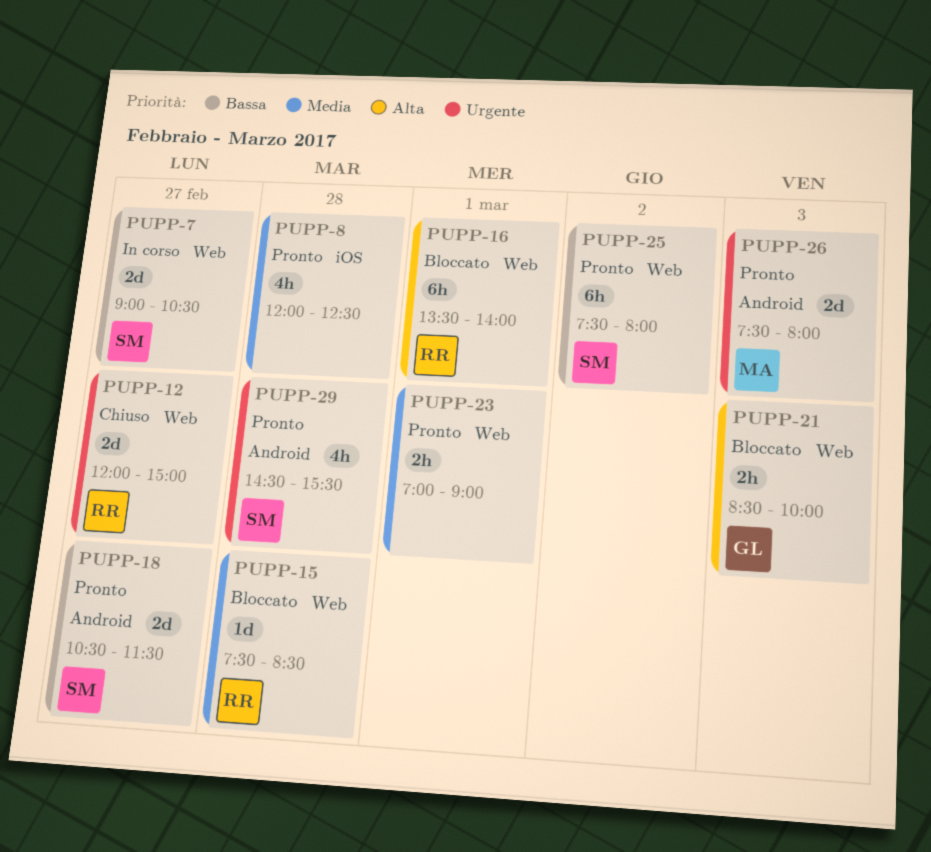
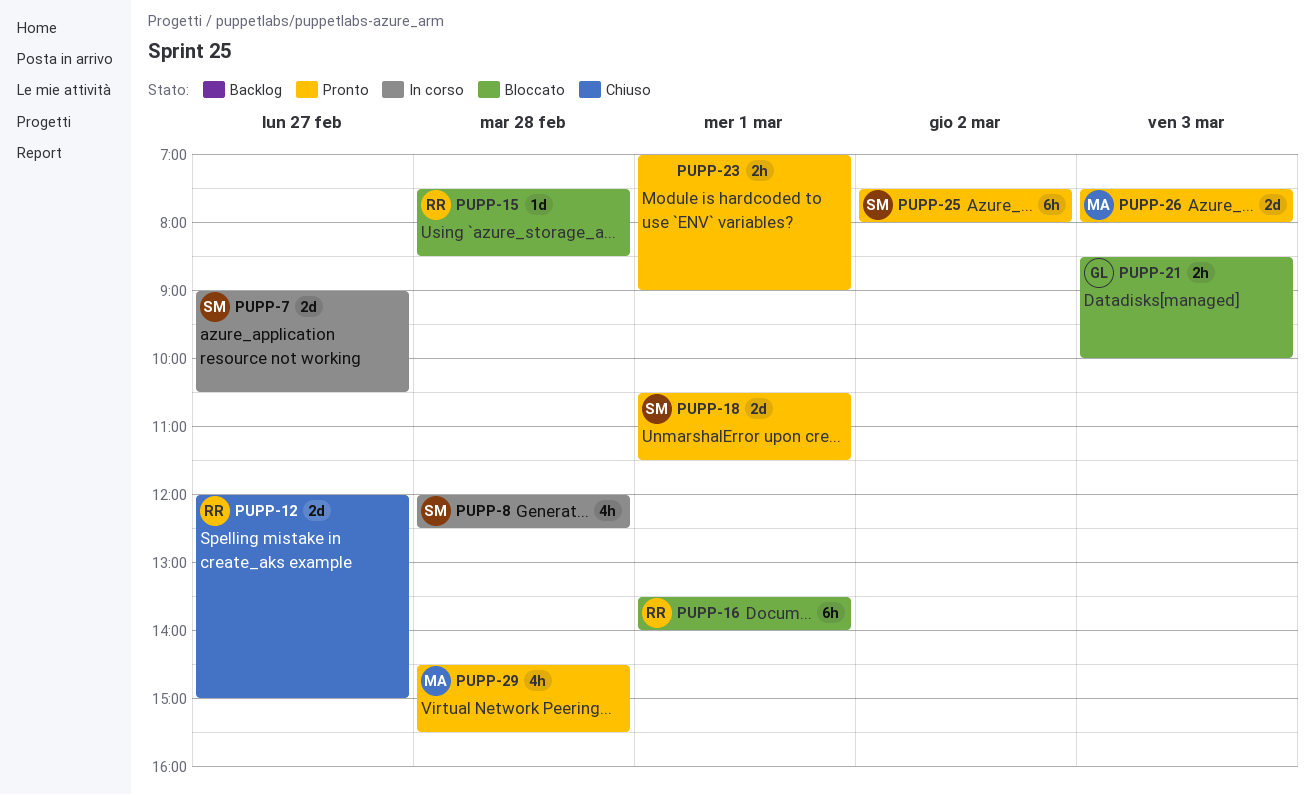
PUPP-8, status: Pronto -> In corso
PUPP-8, owner: none -> SM
PUPP-18, day: Feb 27 -> Mar 1
PUPP-29, owner: SM -> MA

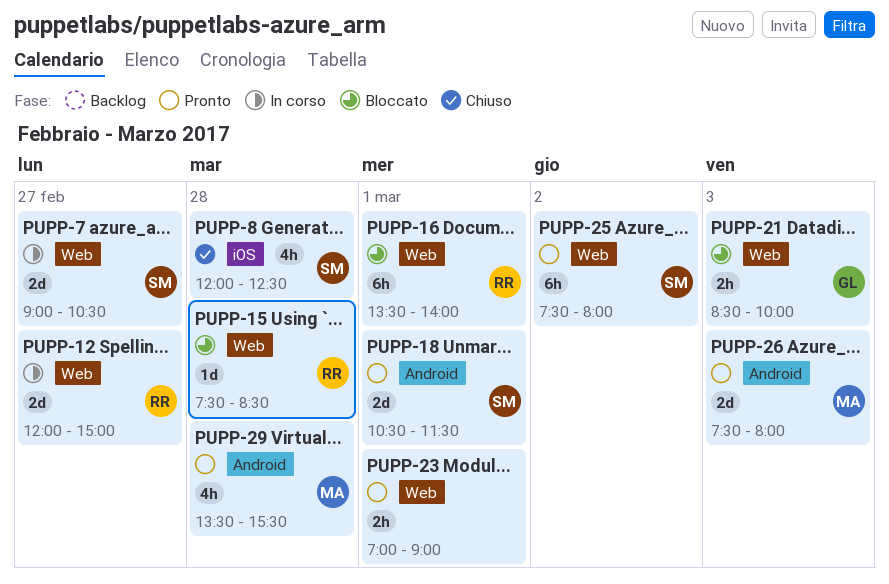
PUPP-8, status: In corso -> Chiuso
PUPP-12, status: Chiuso -> In corso
PUPP-29, begins: 14:30 -> 13:30

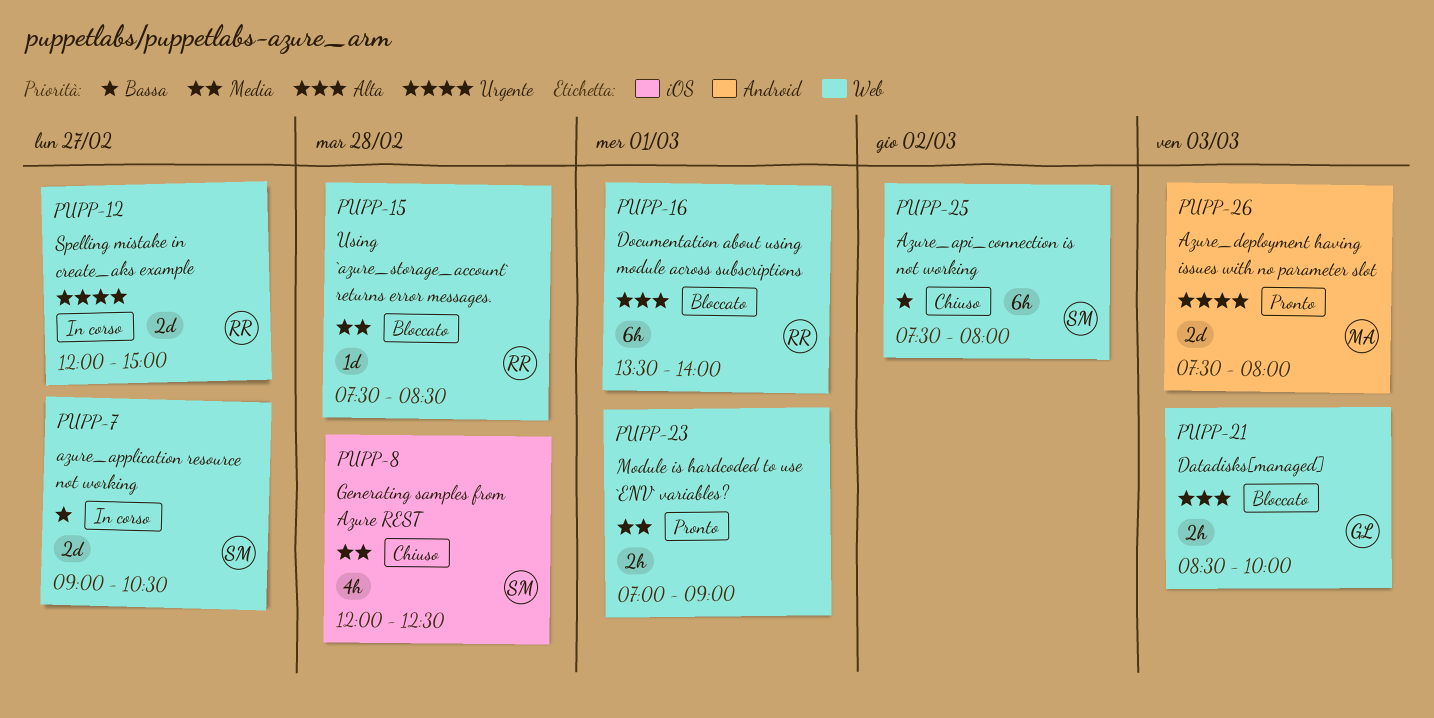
PUPP-18: present -> none
PUPP-25, status: Pronto -> Chiuso
PUPP-29: present -> none

